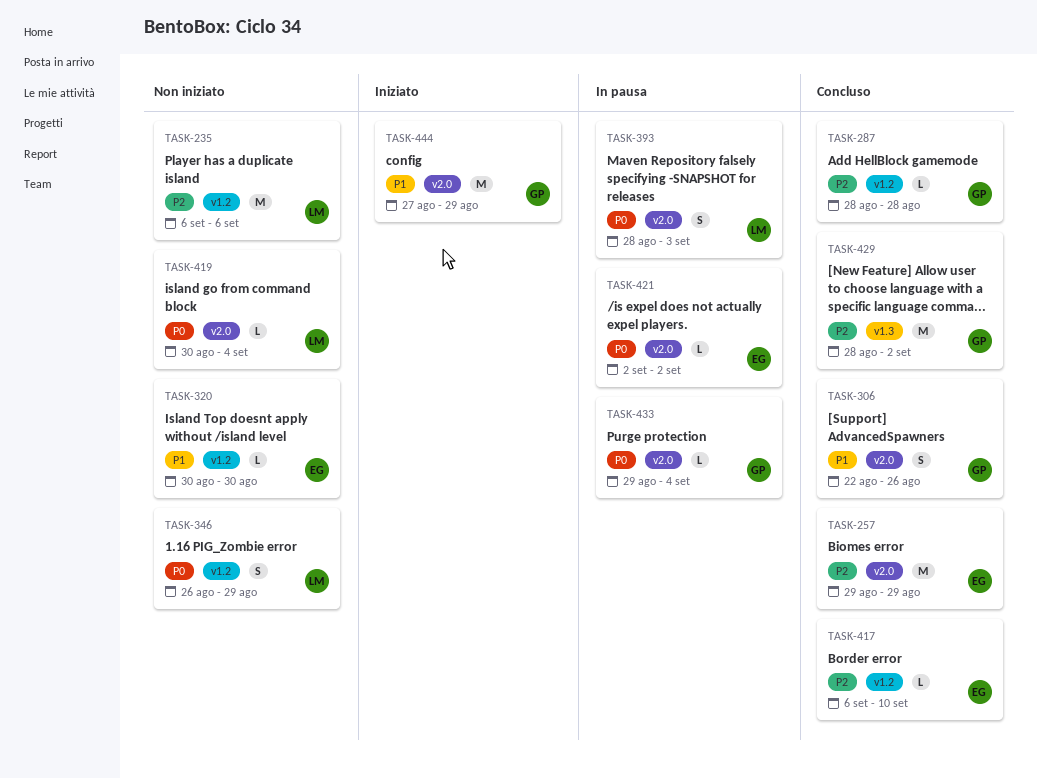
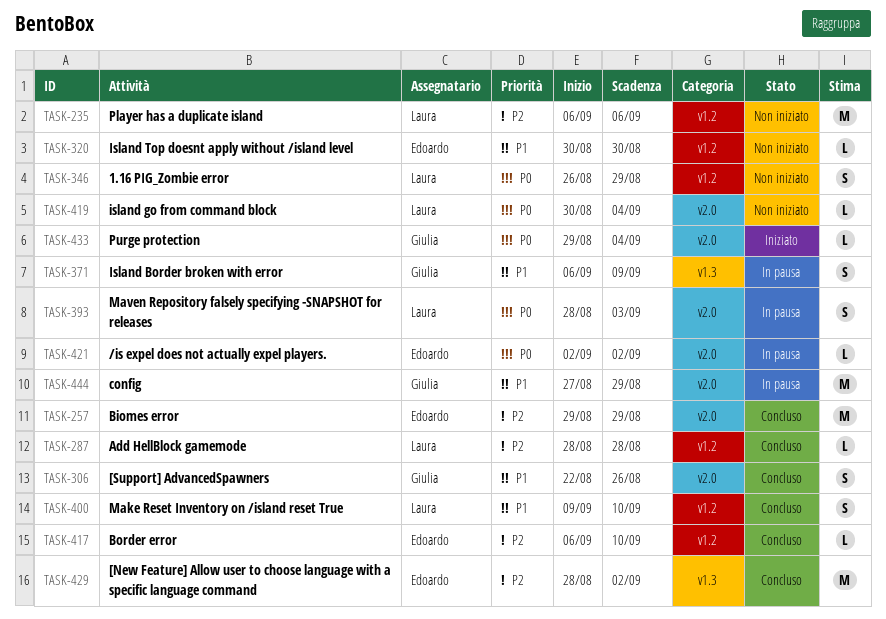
TASK-287, owner: Giulia -> Laura
TASK-371: none -> present
TASK-400: none -> present
TASK-429, owner: Giulia -> Edoardo
TASK-433, status: In pausa -> Iniziato
TASK-444, status: Iniziato -> In pausa

